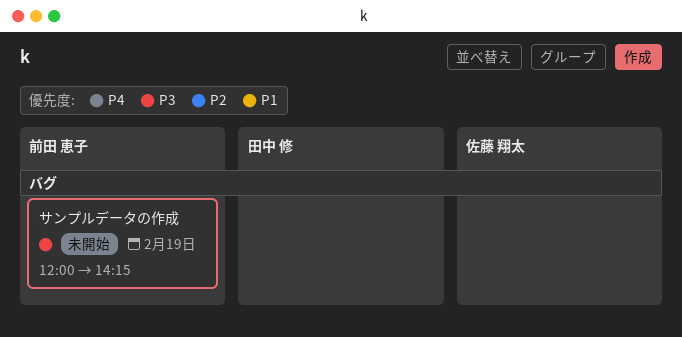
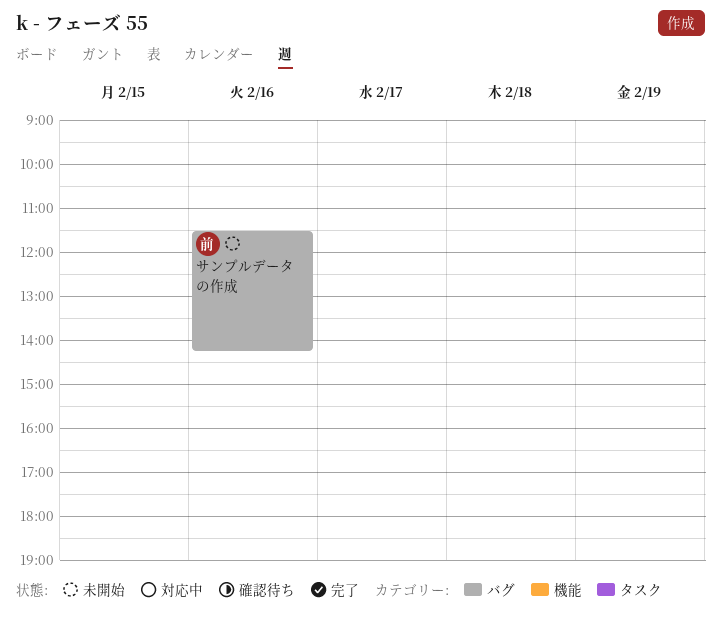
サンプルデータの作成, day: Feb 19 -> Feb 16
サンプルデータの作成, begins: 12:00 -> 11:30

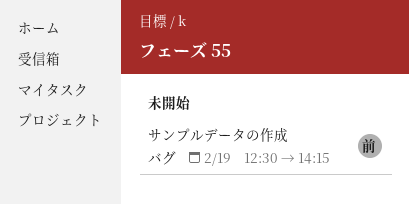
サンプルデータの作成, day: Feb 16 -> Feb 19
サンプルデータの作成, begins: 11:30 -> 12:30

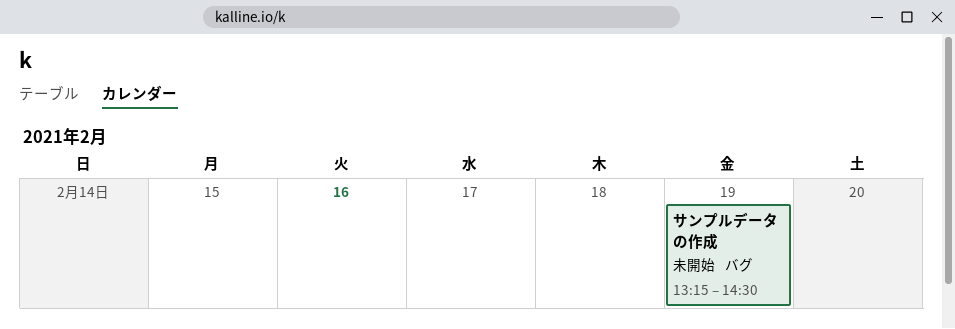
サンプルデータの作成, begins: 12:30 -> 13:15
サンプルデータの作成, ends: 14:15 -> 14:30

